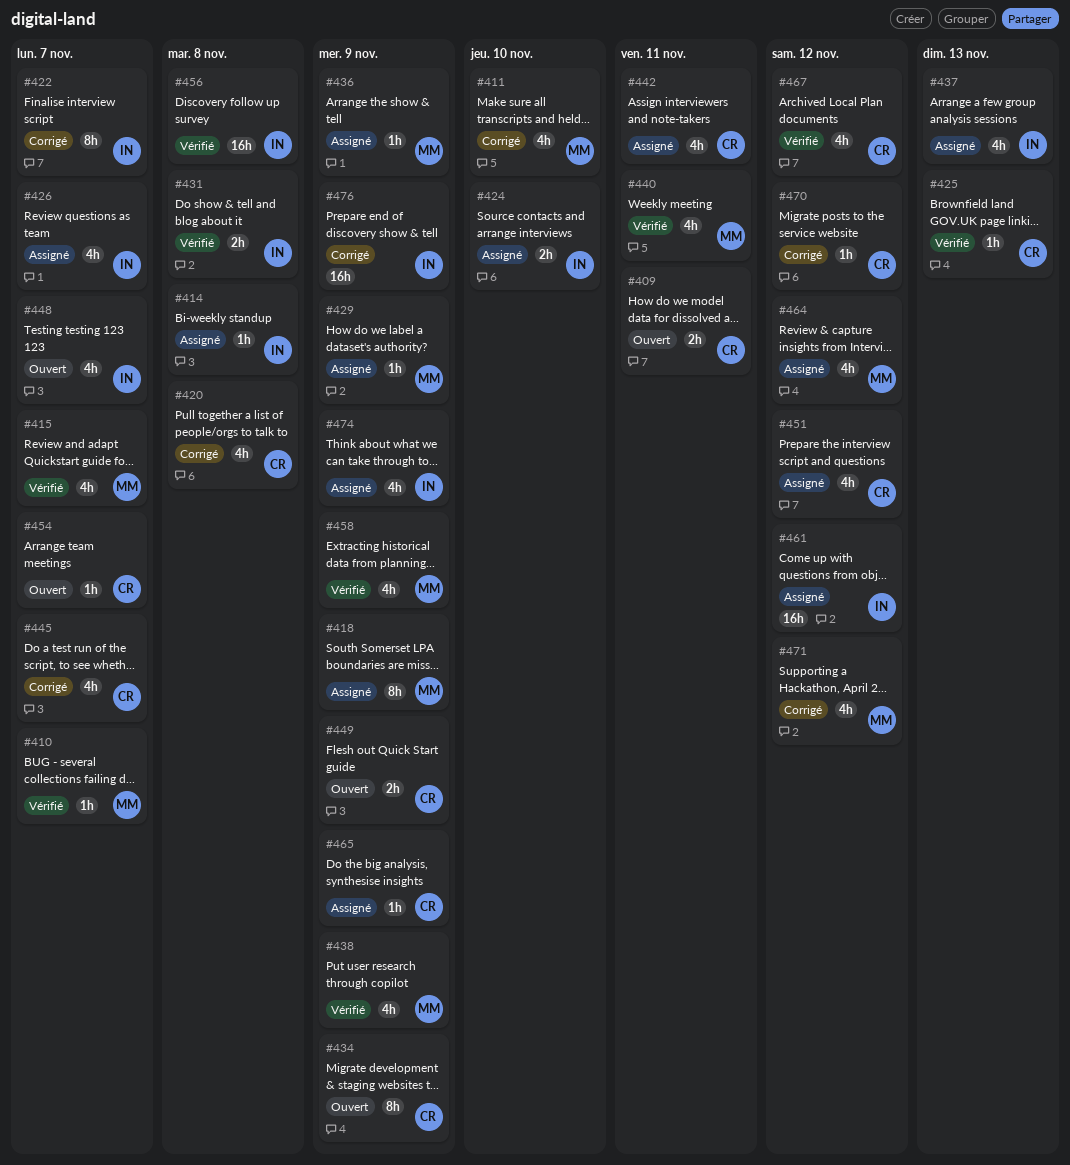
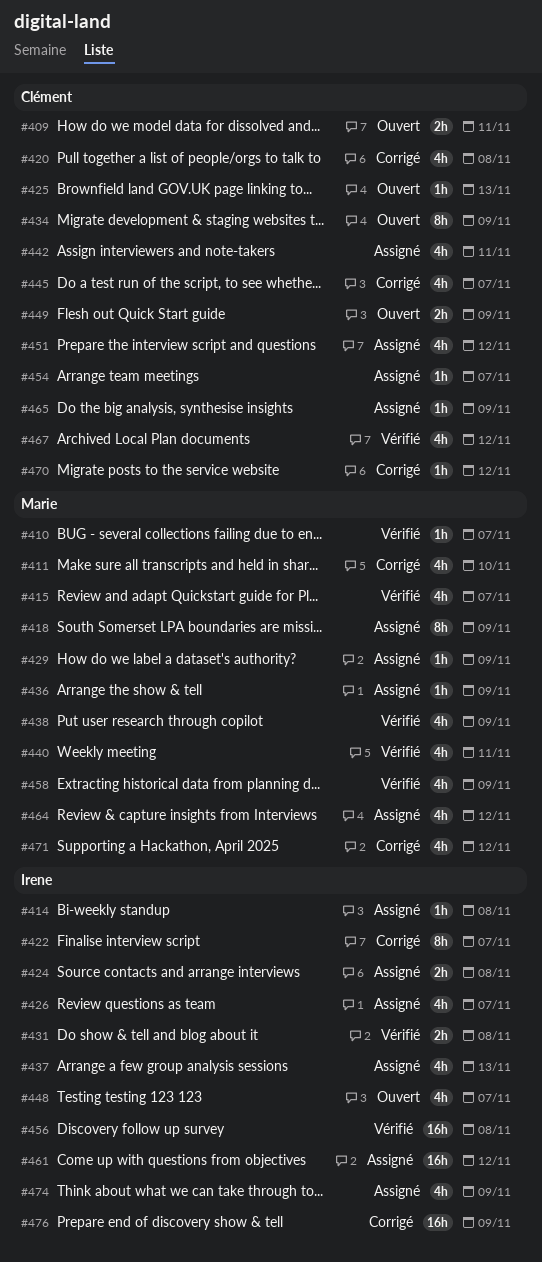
#424, due: Nov 10 -> Nov 8
#425, status: Vérifié -> Ouvert
#454, status: Ouvert -> Assigné

